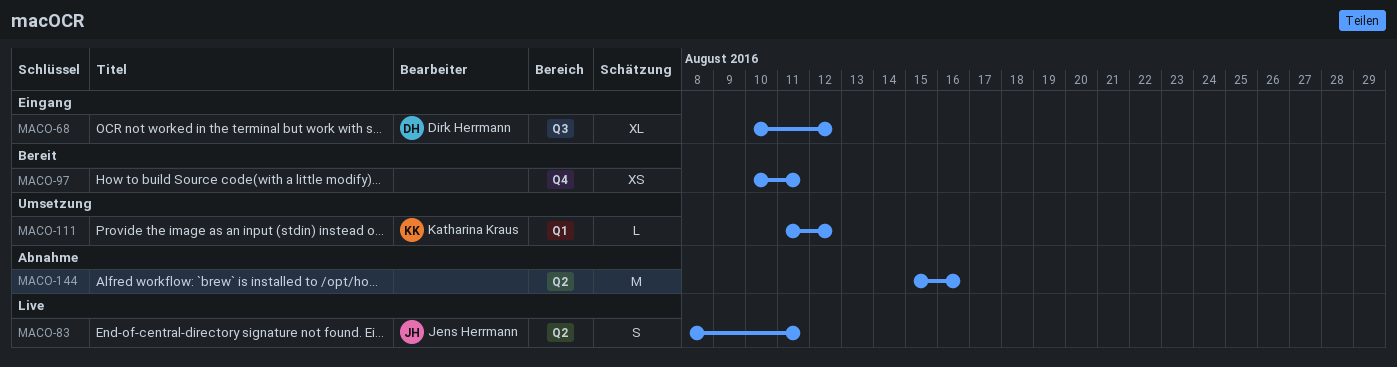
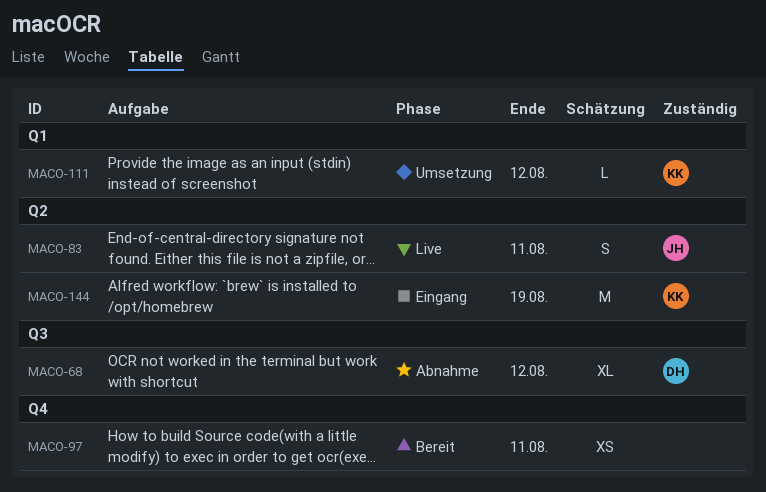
MACO-68, status: Eingang -> Abnahme
MACO-144, status: Abnahme -> Eingang
MACO-144, owner: none -> Katharina Kraus
MACO-144, due: Aug 16 -> Aug 19

